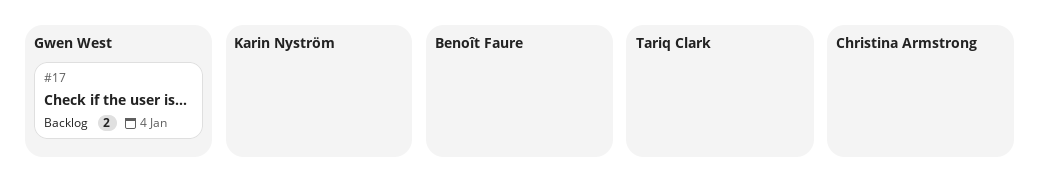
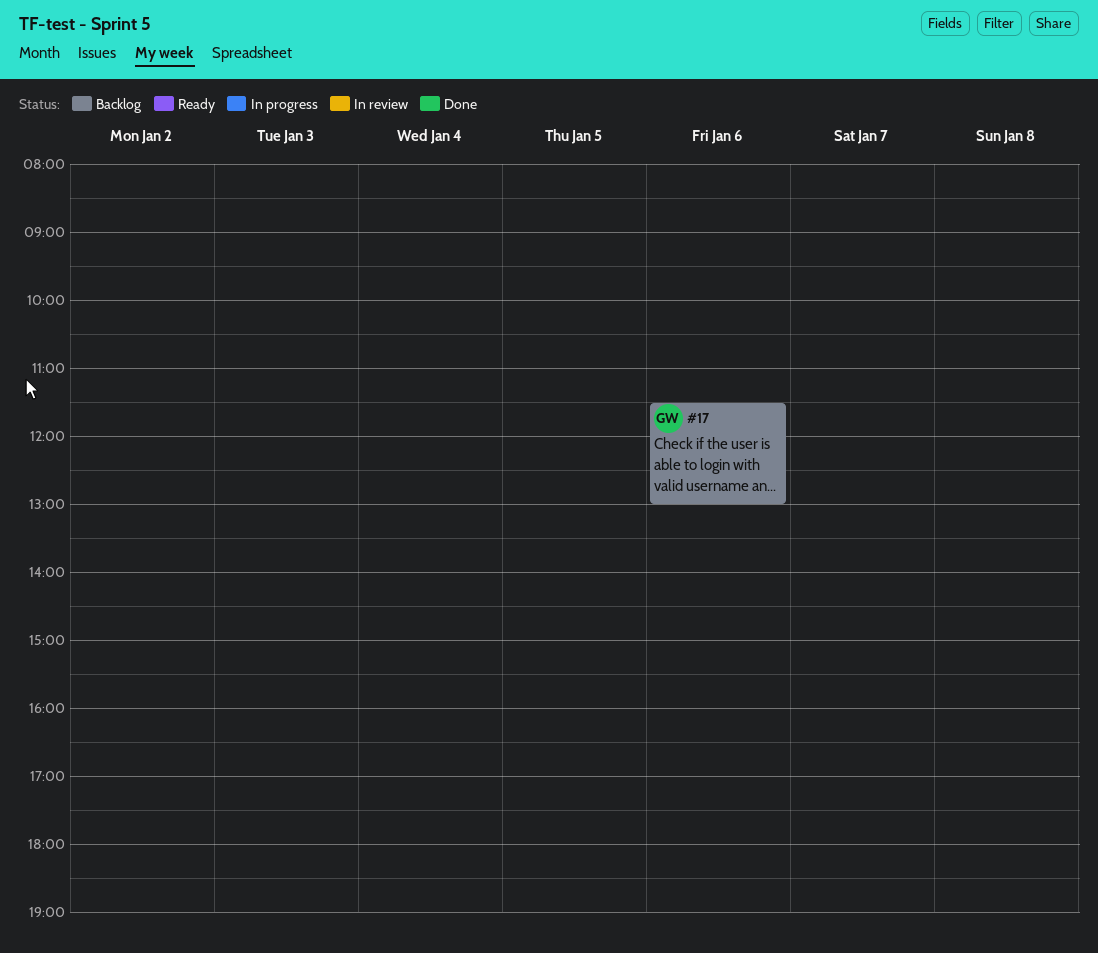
#17, day: Jan 4 -> Jan 6

